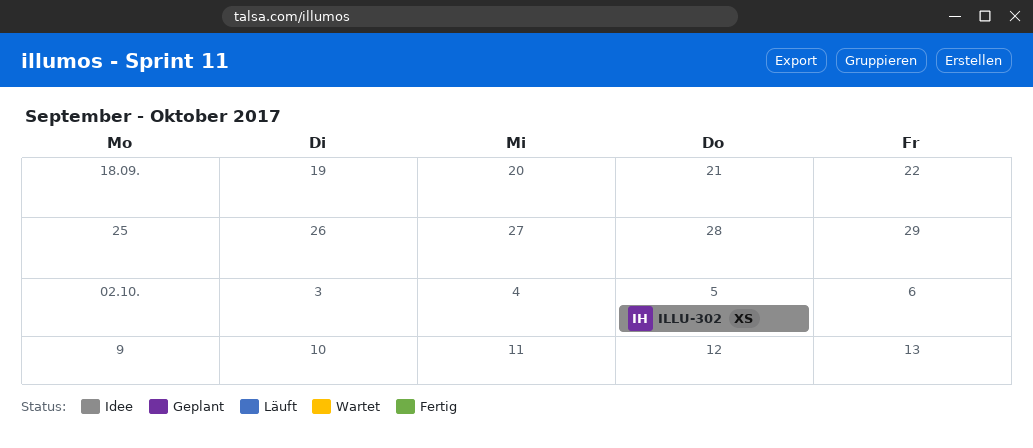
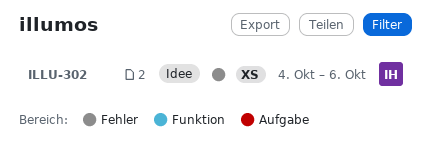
ILLU-302, start: Oct 5 -> Oct 4
ILLU-302, due: Oct 5 -> Oct 6

